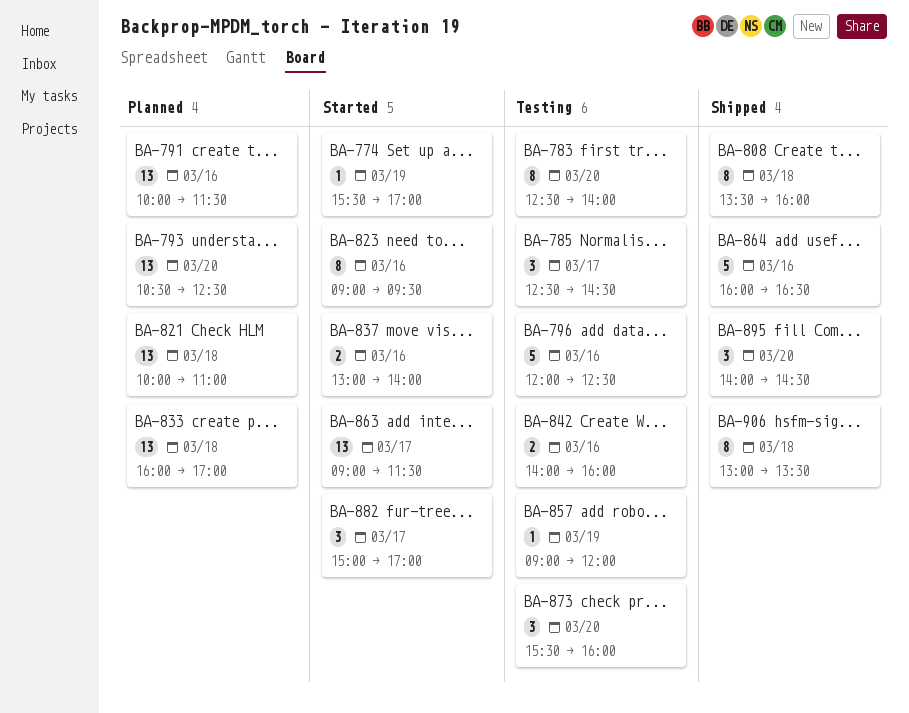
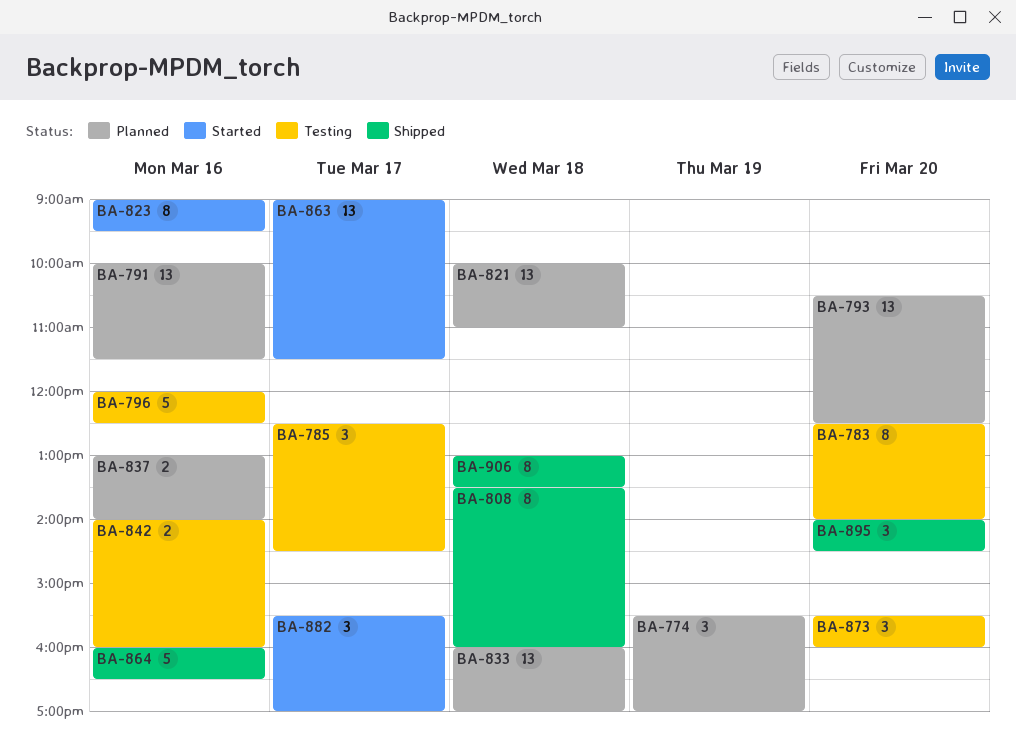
BA-774, status: Started -> Planned
BA-774, estimate: 1 -> 3
BA-837, status: Started -> Planned
BA-857: present -> none
BA-882, begins: 15:00 -> 15:30

